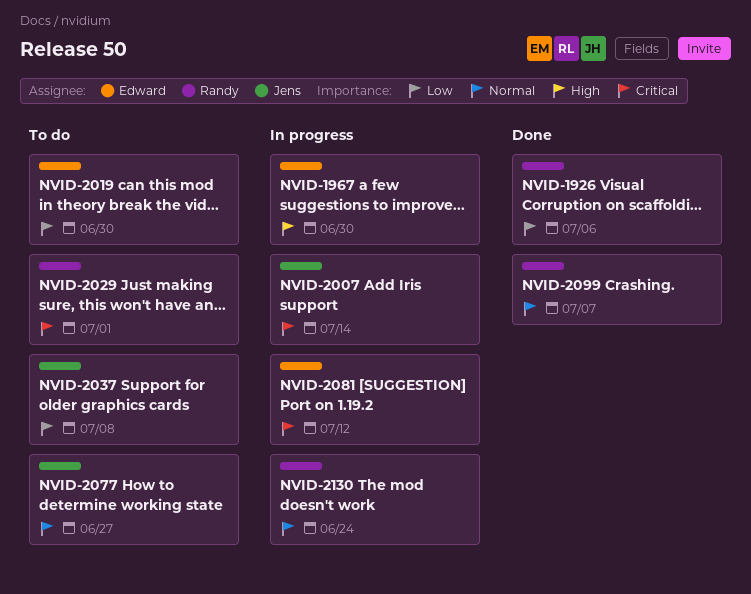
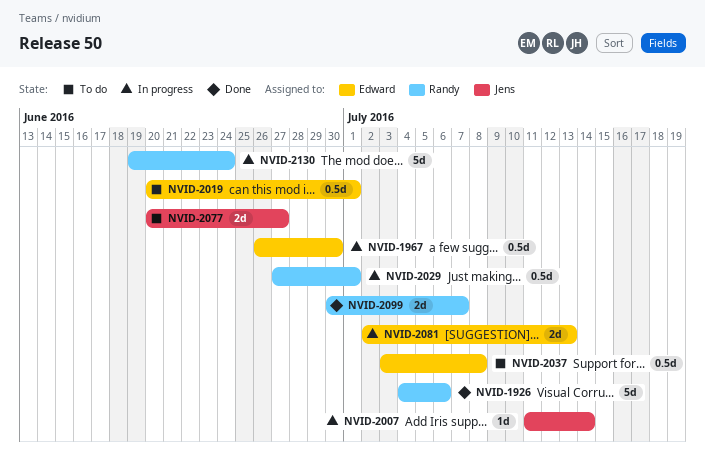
NVID-2019, due: Jun 30 -> Jul 1
NVID-2029, status: To do -> In progress
NVID-2037, owner: Jens -> Edward
NVID-2081, due: Jul 12 -> Jul 13

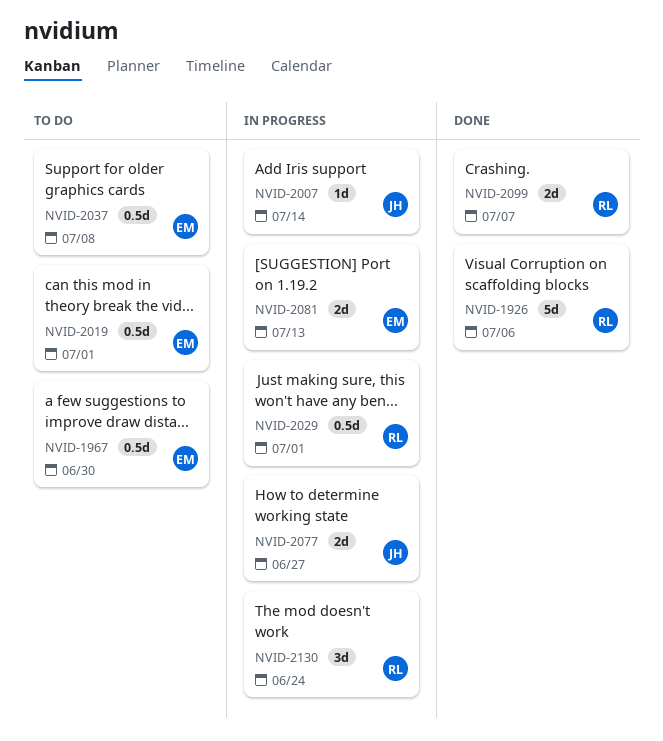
NVID-1967, status: In progress -> To do
NVID-2077, status: To do -> In progress
NVID-2130, estimate: 5d -> 3d

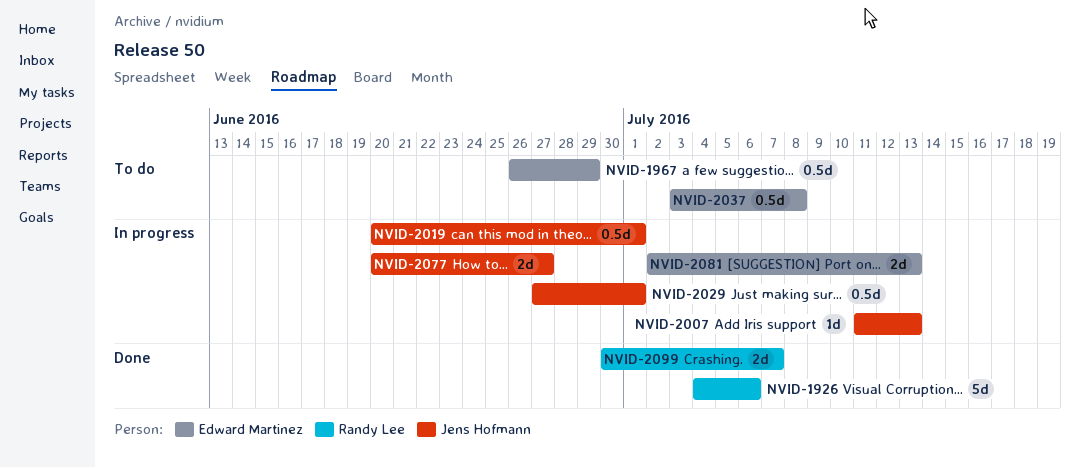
NVID-1967, due: Jun 30 -> Jun 29
NVID-2007, due: Jul 14 -> Jul 13
NVID-2019, status: To do -> In progress
NVID-2019, owner: Edward Martinez -> Jens Hofmann
NVID-2029, owner: Randy Lee -> Jens Hofmann
NVID-2130: present -> none

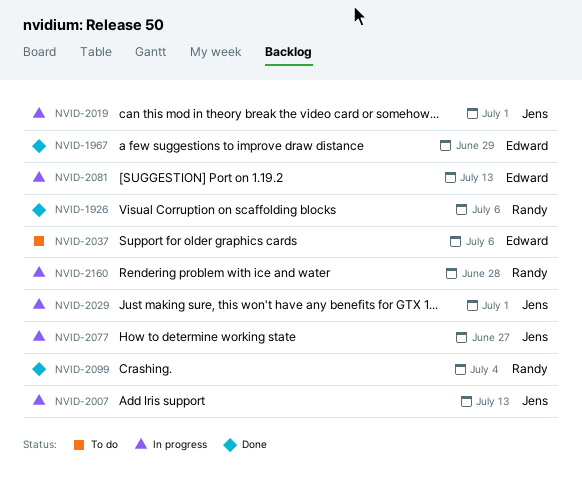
NVID-1967, status: To do -> Done
NVID-2037, due: Jul 8 -> Jul 6
NVID-2099, due: Jul 7 -> Jul 4
NVID-2160: none -> present

